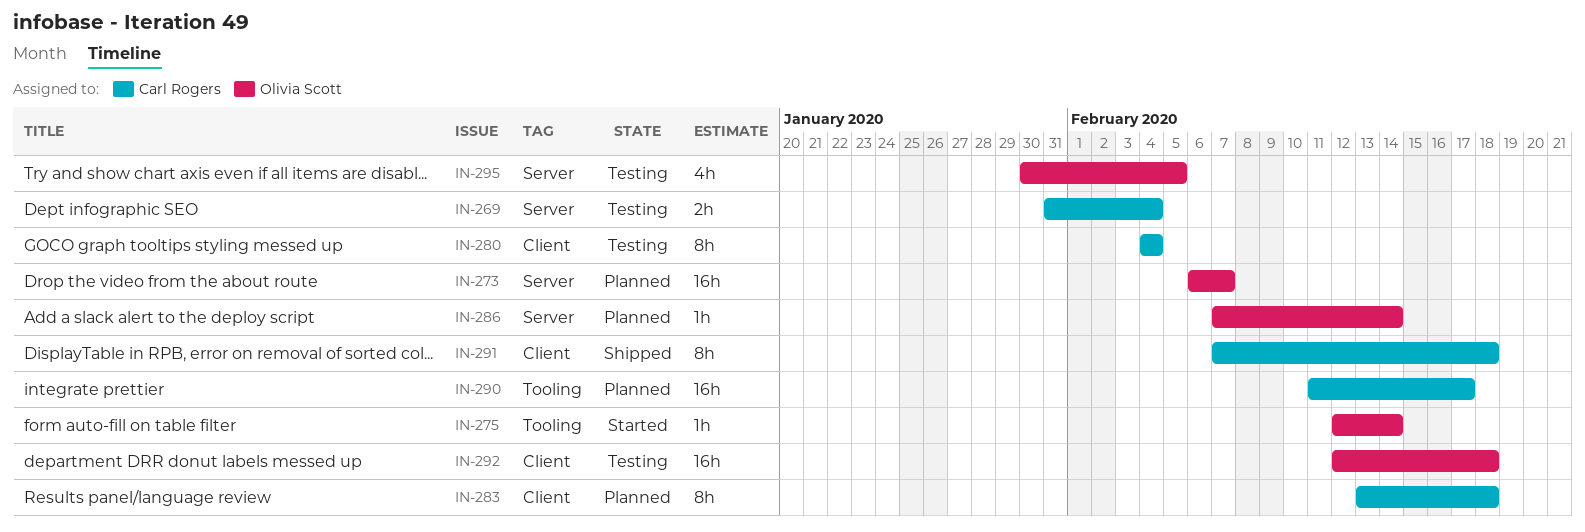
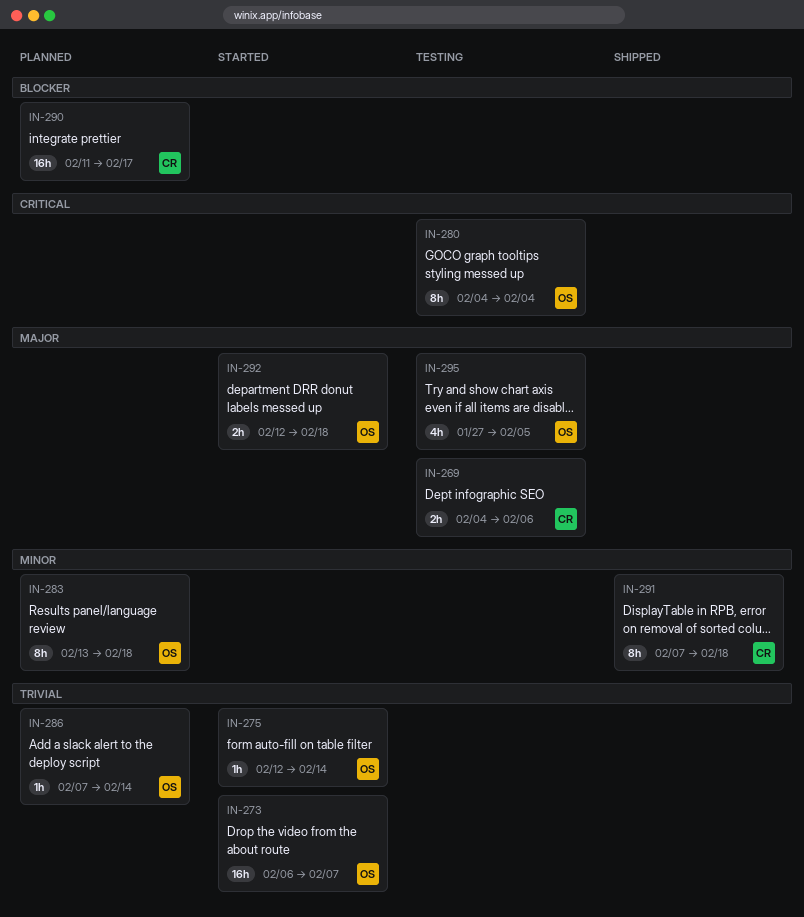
IN-269, start: Jan 31 -> Feb 4
IN-269, due: Feb 4 -> Feb 6
IN-273, status: Planned -> Started
IN-280, owner: Carl Rogers -> Olivia Scott
IN-283, owner: Carl Rogers -> Olivia Scott
IN-292, status: Testing -> Started
IN-292, estimate: 16h -> 2h
IN-295, start: Jan 30 -> Jan 27

